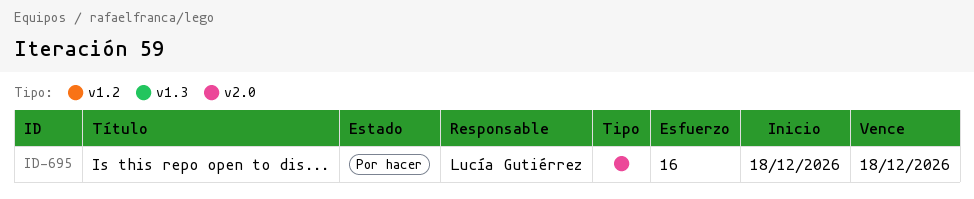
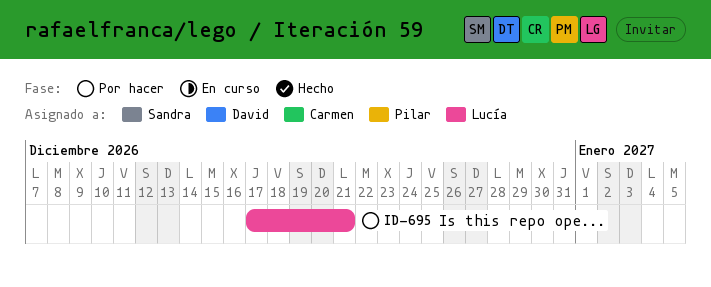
ID-695, start: Dec 18 -> Dec 17
ID-695, due: Dec 18 -> Dec 21

